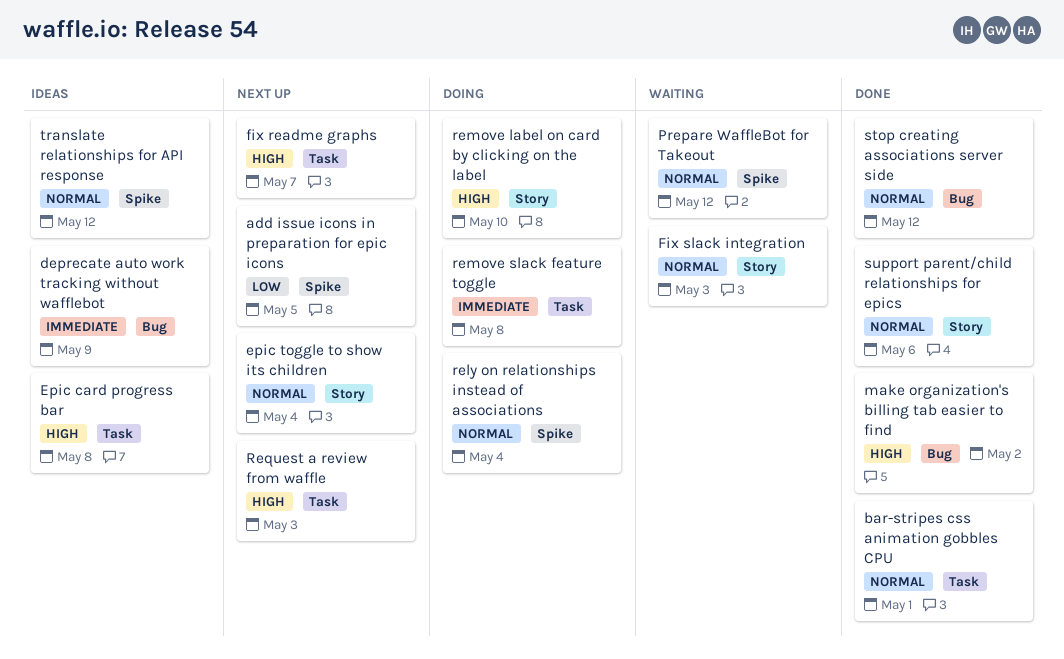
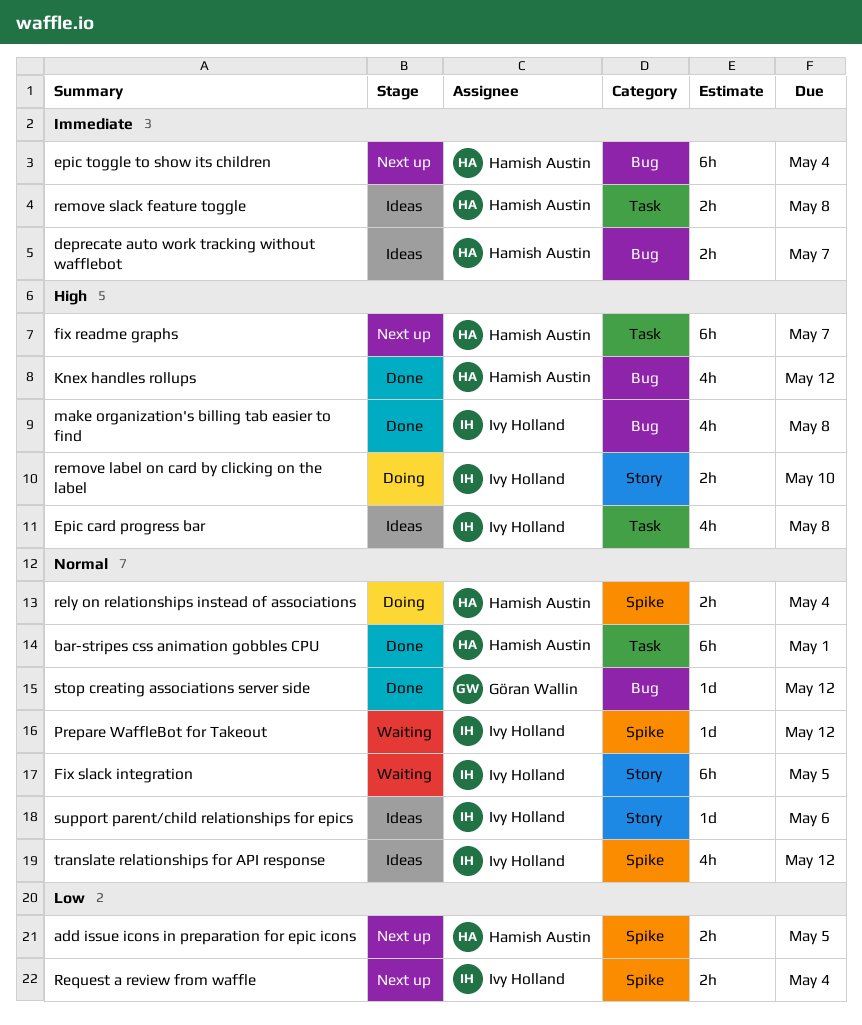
deprecate auto work tracking without wafflebot, due: May 9 -> May 7
epic toggle to show its children, priority: Normal -> Immediate
epic toggle to show its children, label: Story -> Bug
Fix slack integration, due: May 3 -> May 5
Knex handles rollups: none -> present
make organization's billing tab easier to find, due: May 2 -> May 8
remove slack feature toggle, status: Doing -> Ideas
Request a review from waffle, priority: High -> Low
Request a review from waffle, label: Task -> Spike
Request a review from waffle, due: May 3 -> May 4
support parent/child relationships for epics, status: Done -> Ideas

